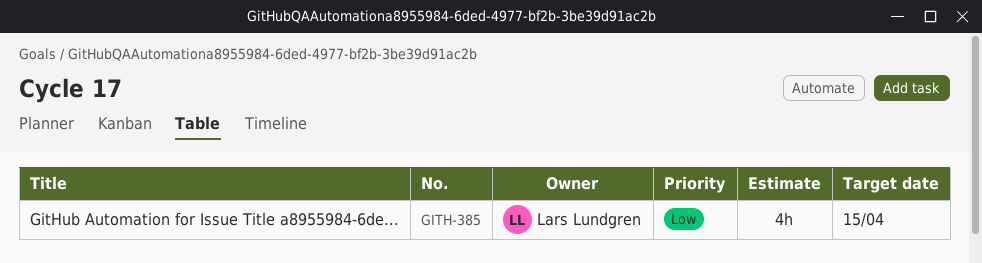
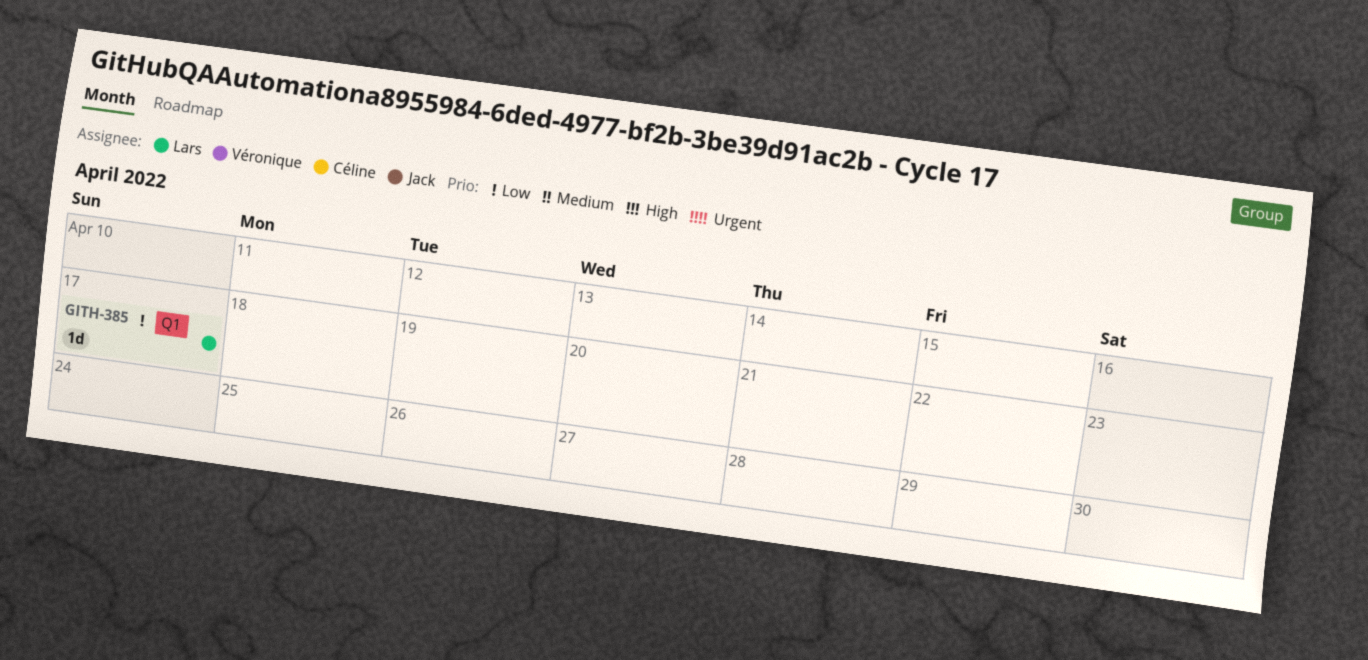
GITH-385, estimate: 4h -> 1d
GITH-385, due: Apr 15 -> Apr 17

